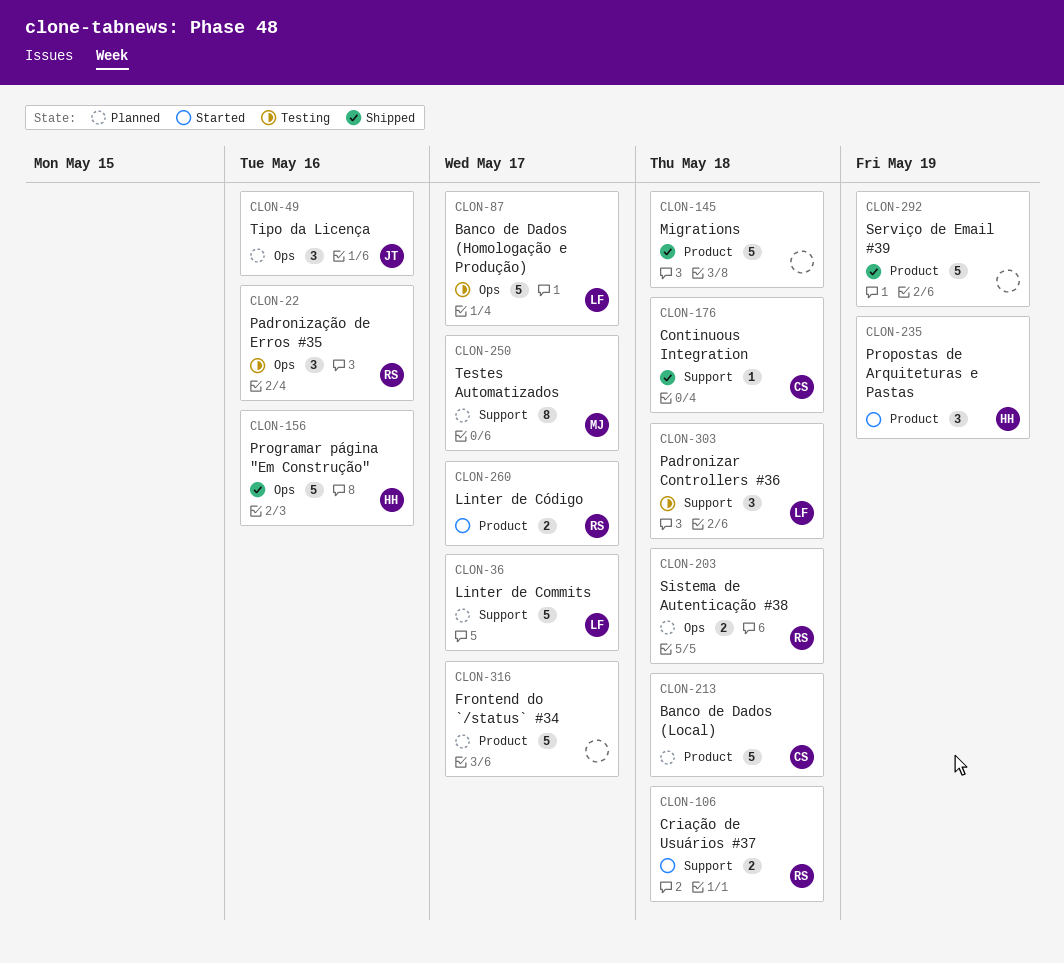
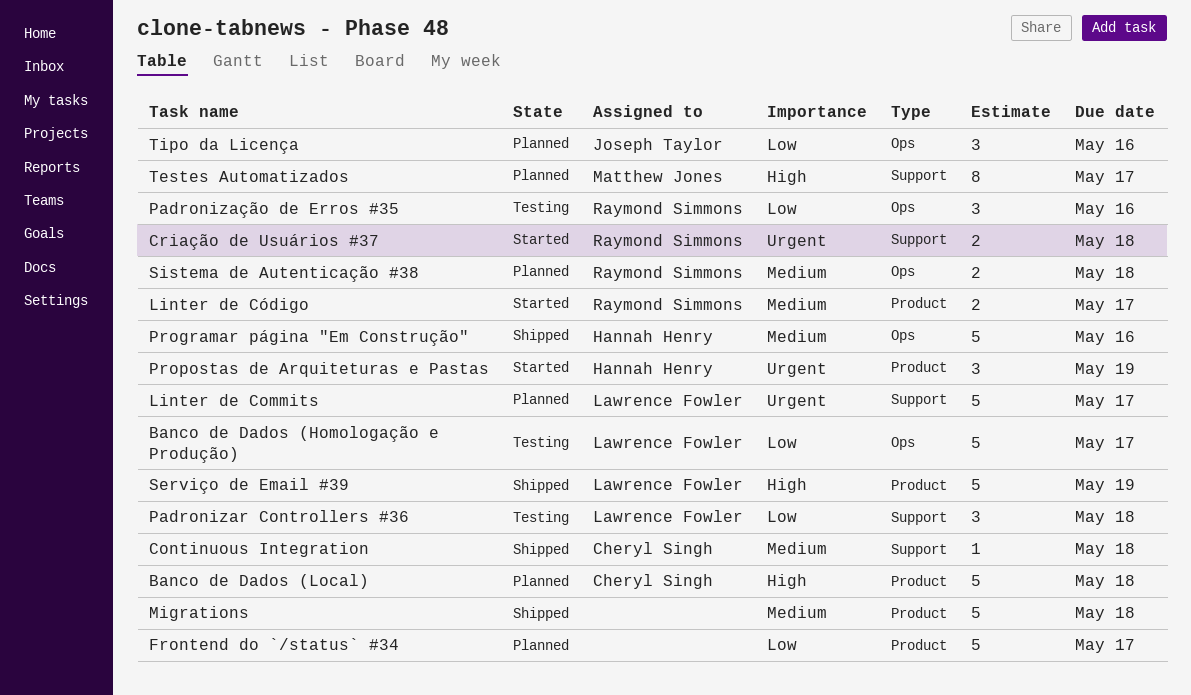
Serviço de Email #39, owner: none -> Lawrence Fowler

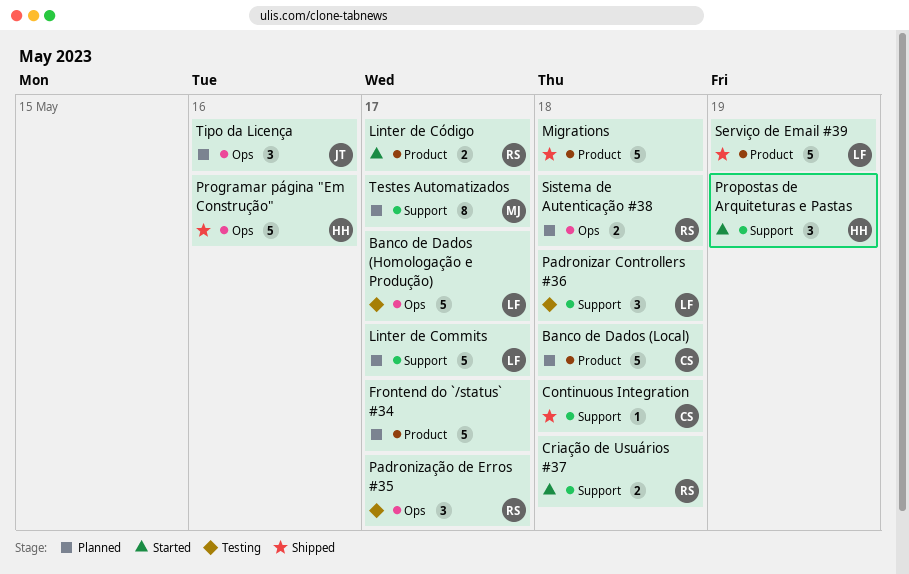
Padronização de Erros #35, due: May 16 -> May 17
Propostas de Arquiteturas e Pastas, label: Product -> Support

